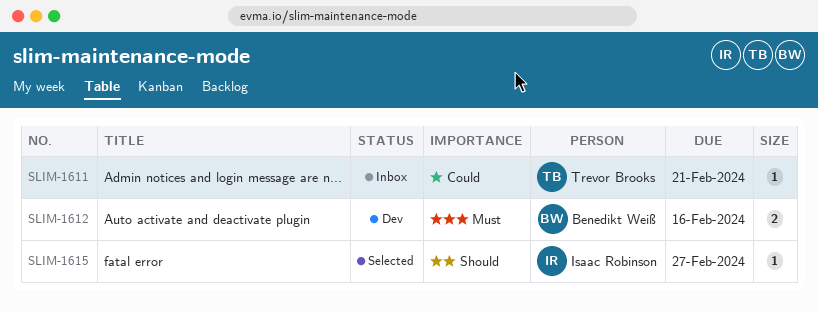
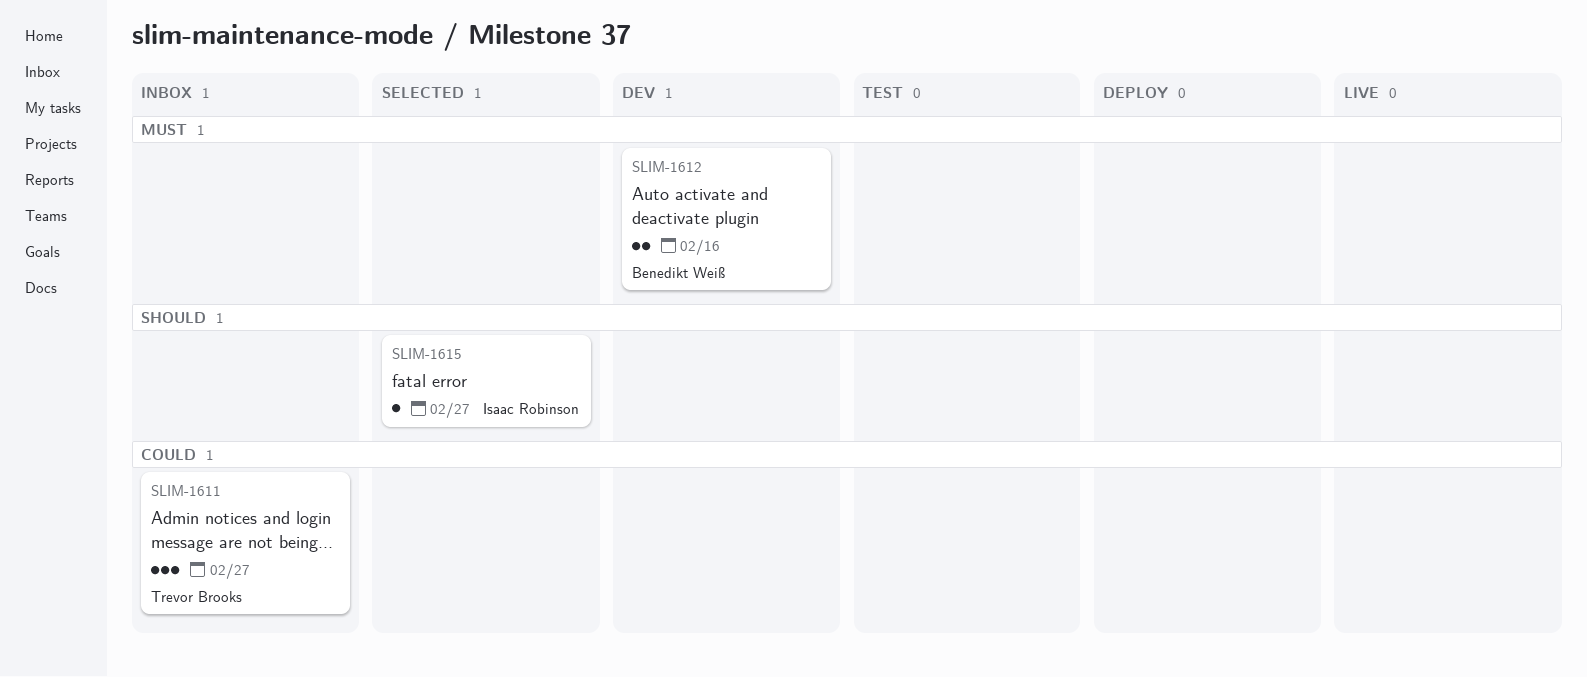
SLIM-1611, estimate: 1 -> 3
SLIM-1611, due: Feb 21 -> Feb 27

